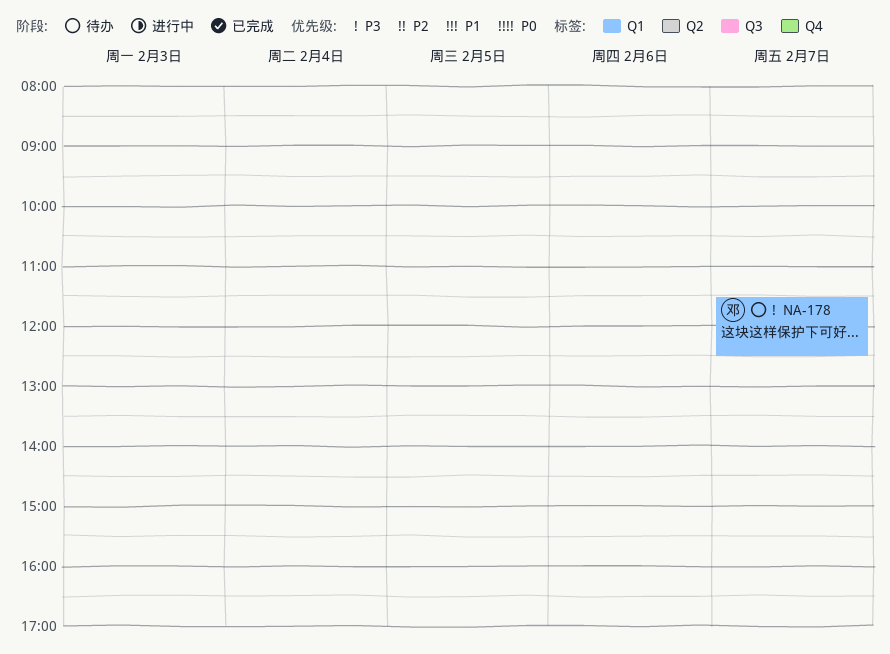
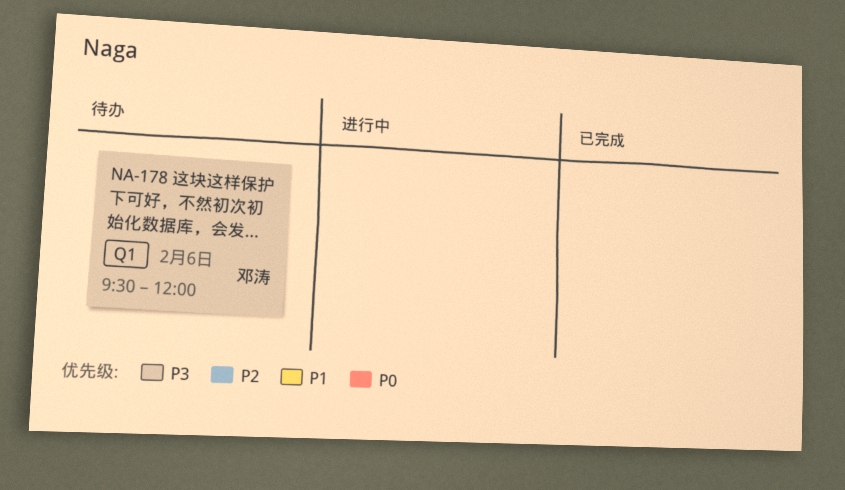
NA-178, day: Feb 7 -> Feb 6
NA-178, begins: 11:30 -> 09:30
NA-178, ends: 12:30 -> 12:00

